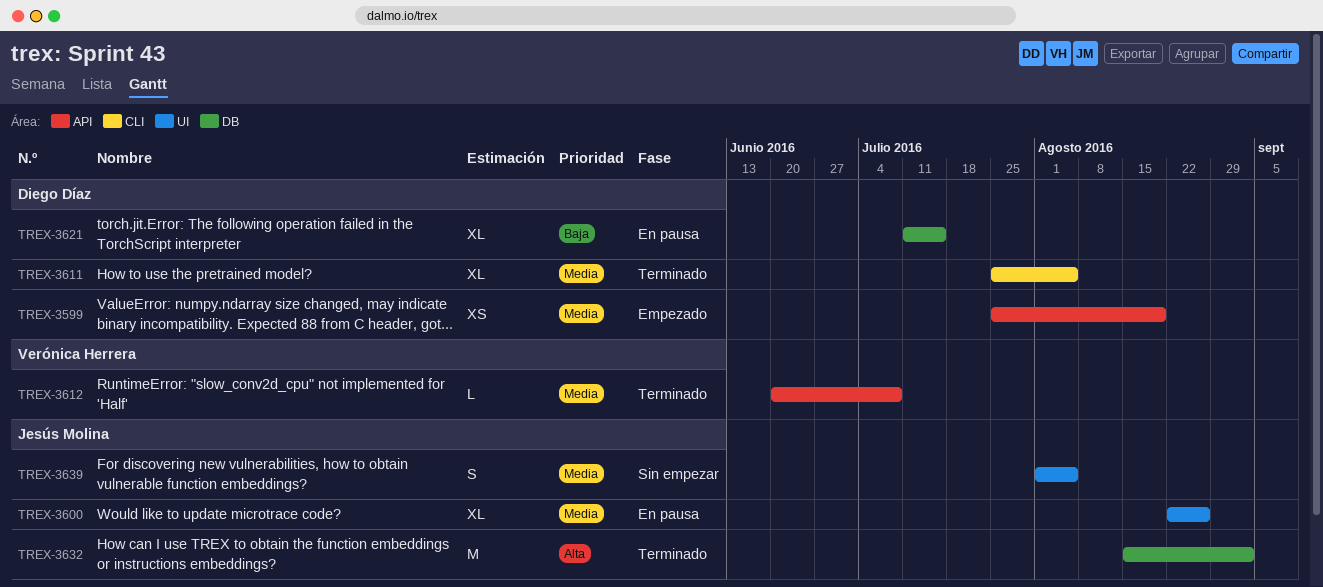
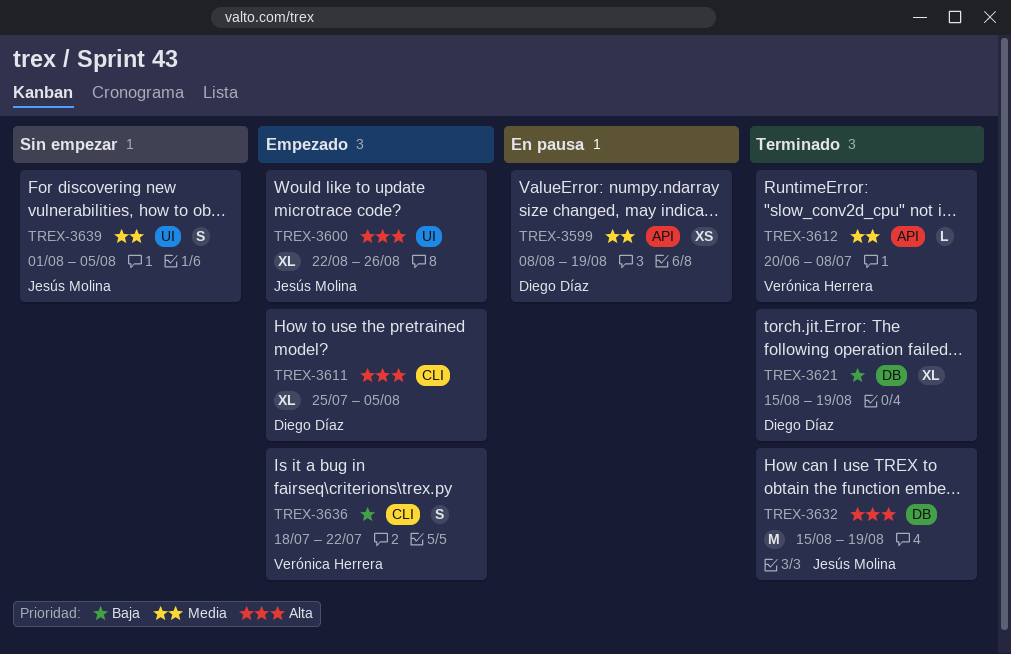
TREX-3599, status: Empezado -> En pausa
TREX-3599, start: Jul 25 -> Aug 8
TREX-3600, status: En pausa -> Empezado
TREX-3600, priority: Media -> Alta
TREX-3611, status: Terminado -> Empezado
TREX-3611, priority: Media -> Alta
TREX-3621, status: En pausa -> Terminado
TREX-3621, start: Jul 11 -> Aug 15
TREX-3621, due: Jul 15 -> Aug 19
TREX-3632, due: Sep 2 -> Aug 19
TREX-3636: none -> present

